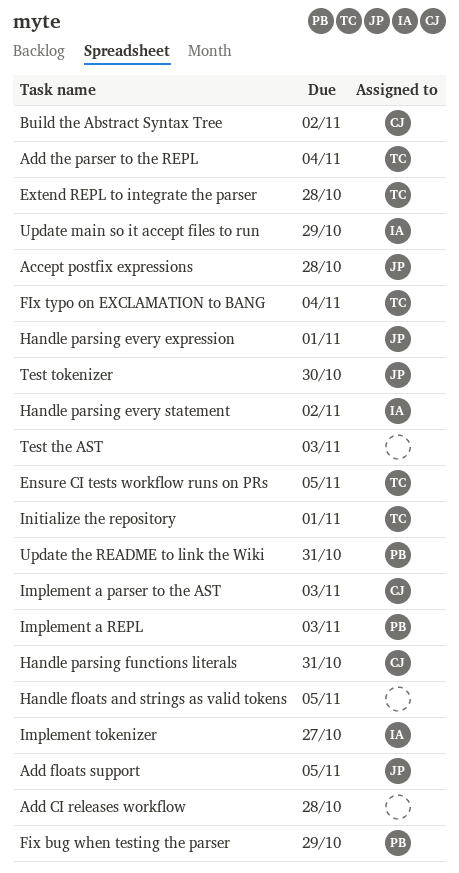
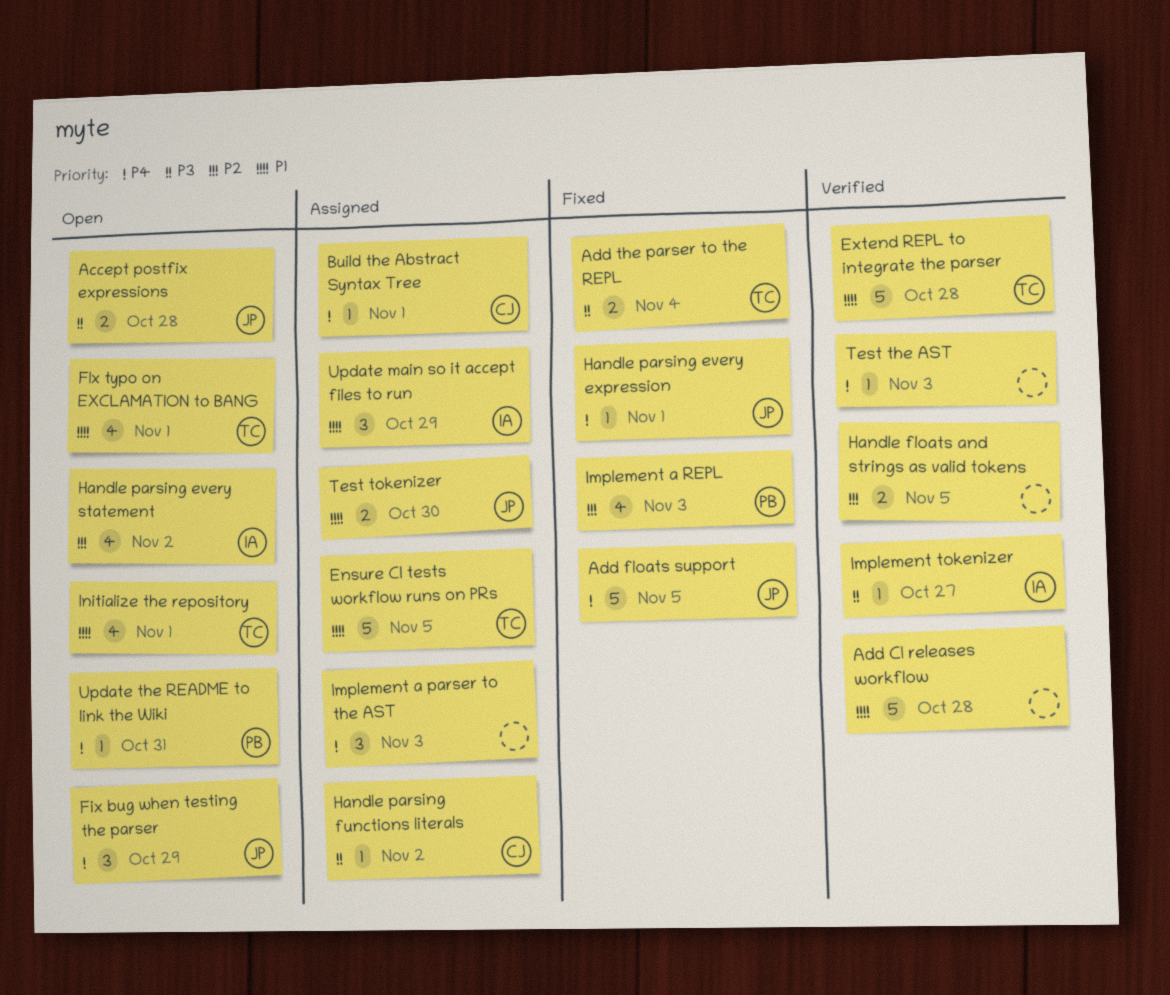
Build the Abstract Syntax Tree, due: Nov 2 -> Nov 1
Fix bug when testing the parser, owner: PB -> JP
FIx typo on EXCLAMATION to BANG, due: Nov 4 -> Nov 1
Handle parsing functions literals, due: Oct 31 -> Nov 2
Implement a parser to the AST, owner: CJ -> none

